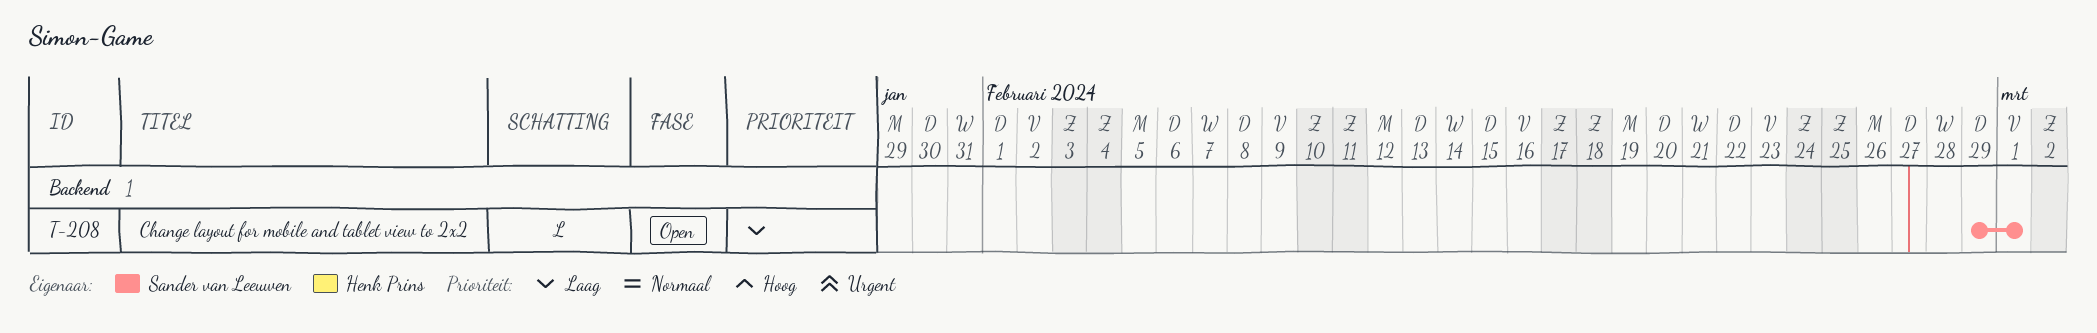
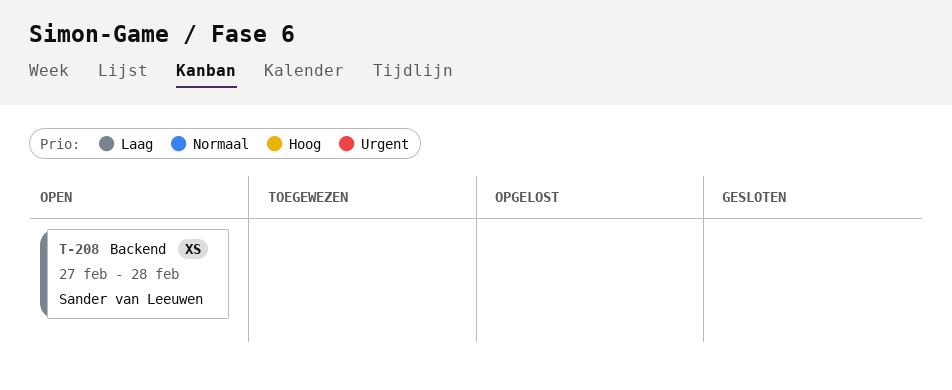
T-208, estimate: L -> XS
T-208, start: Feb 29 -> Feb 27
T-208, due: Mar 1 -> Feb 28

